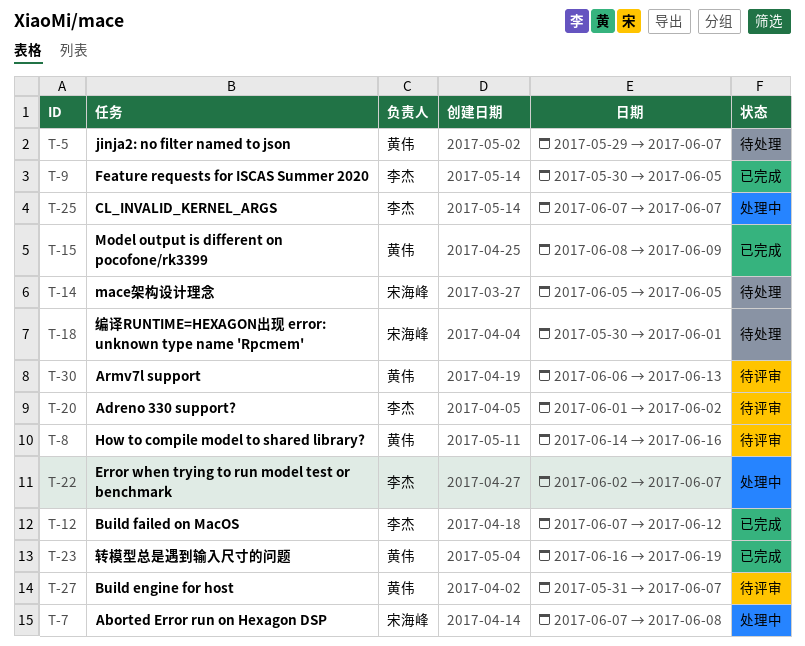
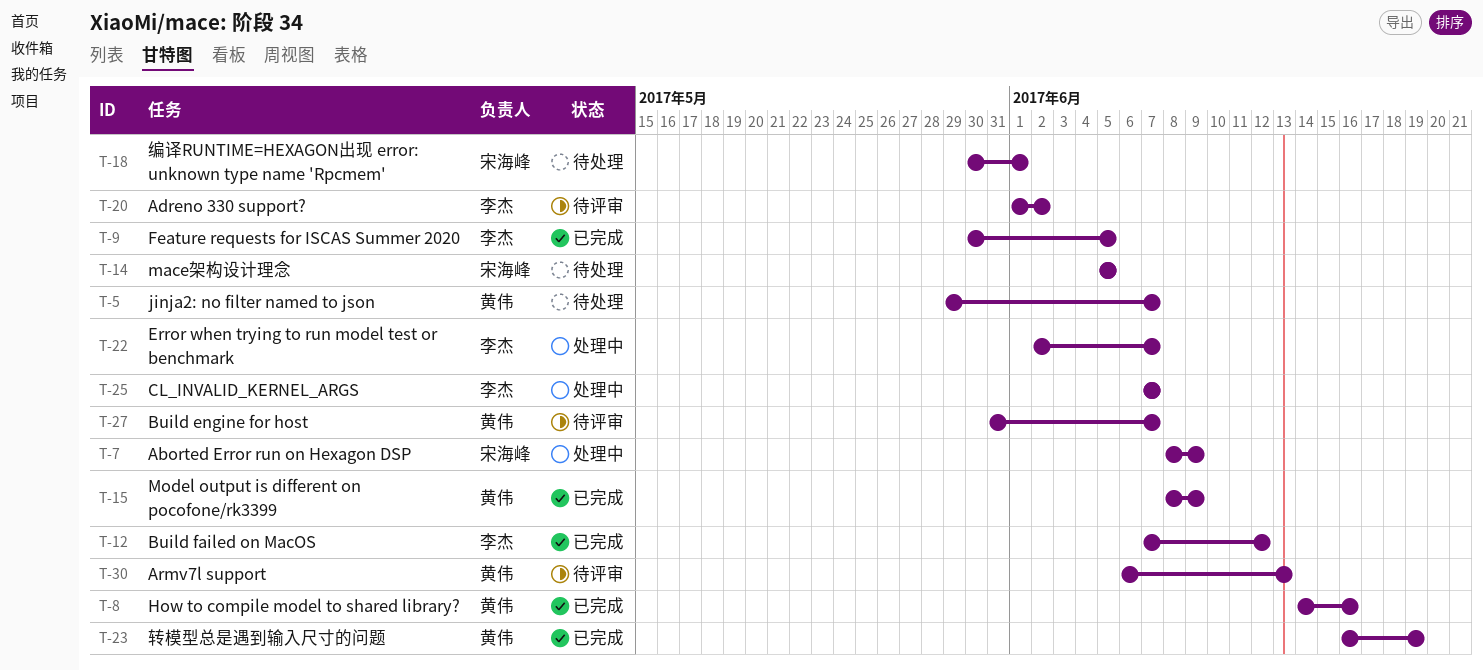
T-7, start: Jun 7 -> Jun 8
T-7, due: Jun 8 -> Jun 9
T-8, status: 待评审 -> 已完成

